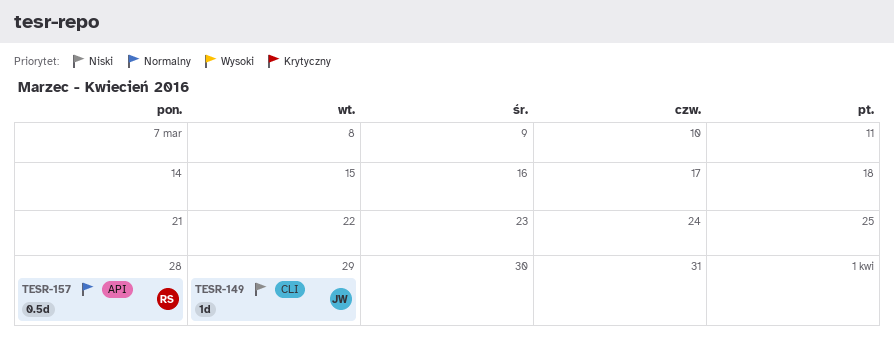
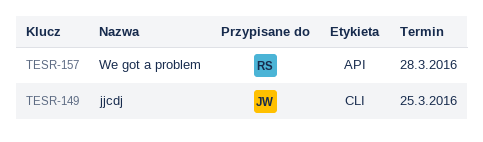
TESR-149, due: Mar 29 -> Mar 25

